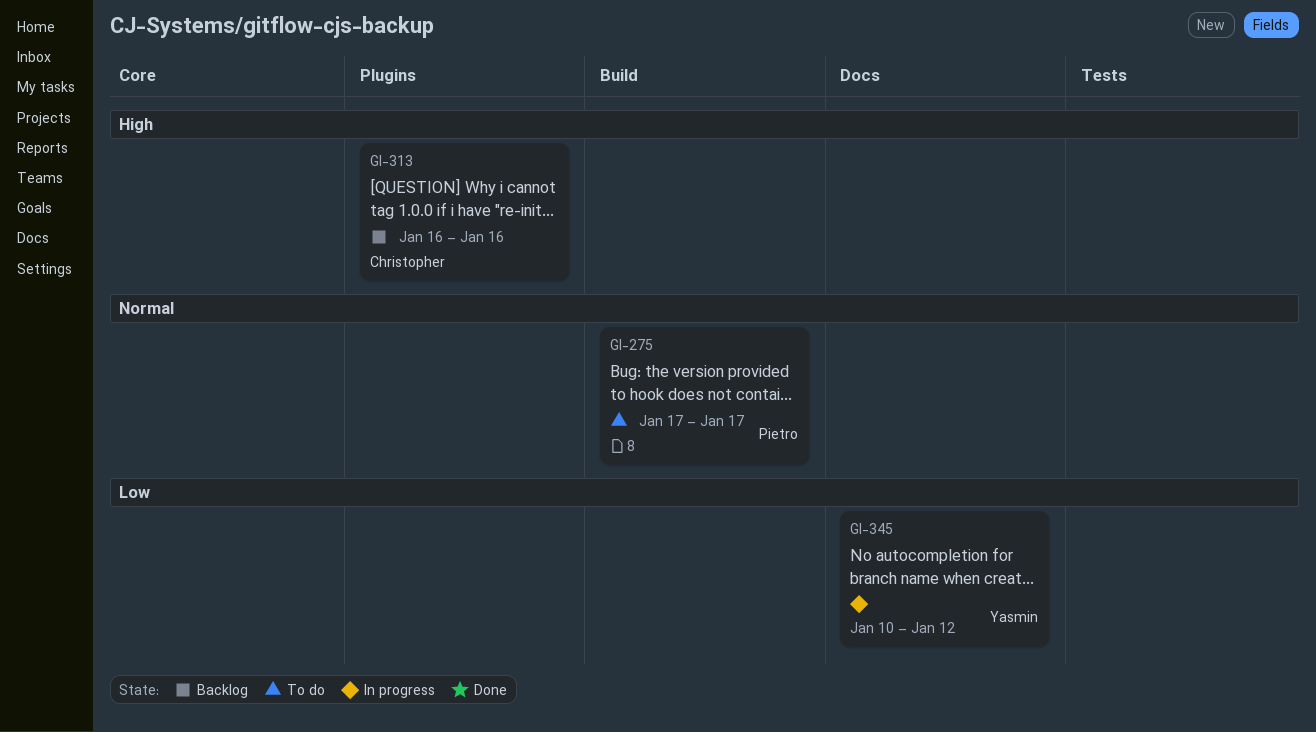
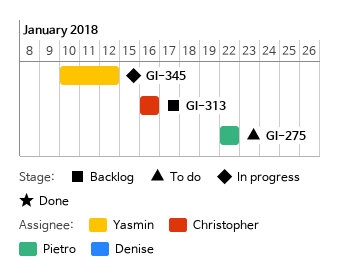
GI-275, start: Jan 17 -> Jan 22
GI-275, due: Jan 17 -> Jan 22

